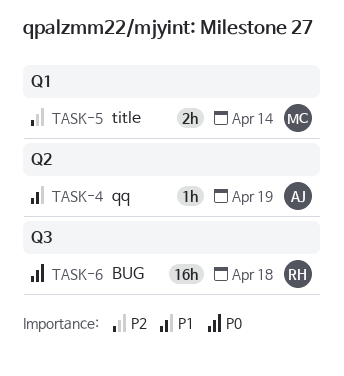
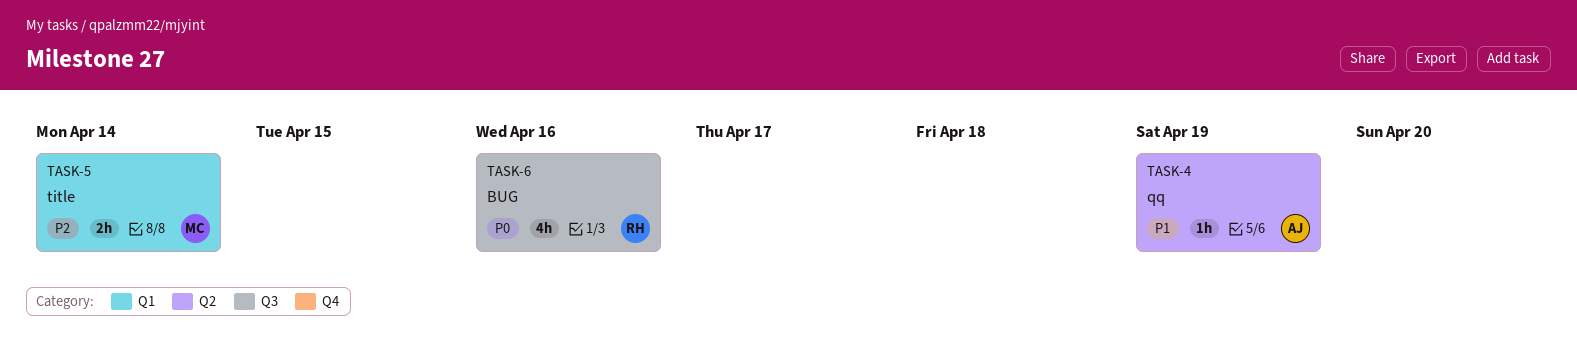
TASK-6, estimate: 16h -> 4h
TASK-6, due: Apr 18 -> Apr 16

